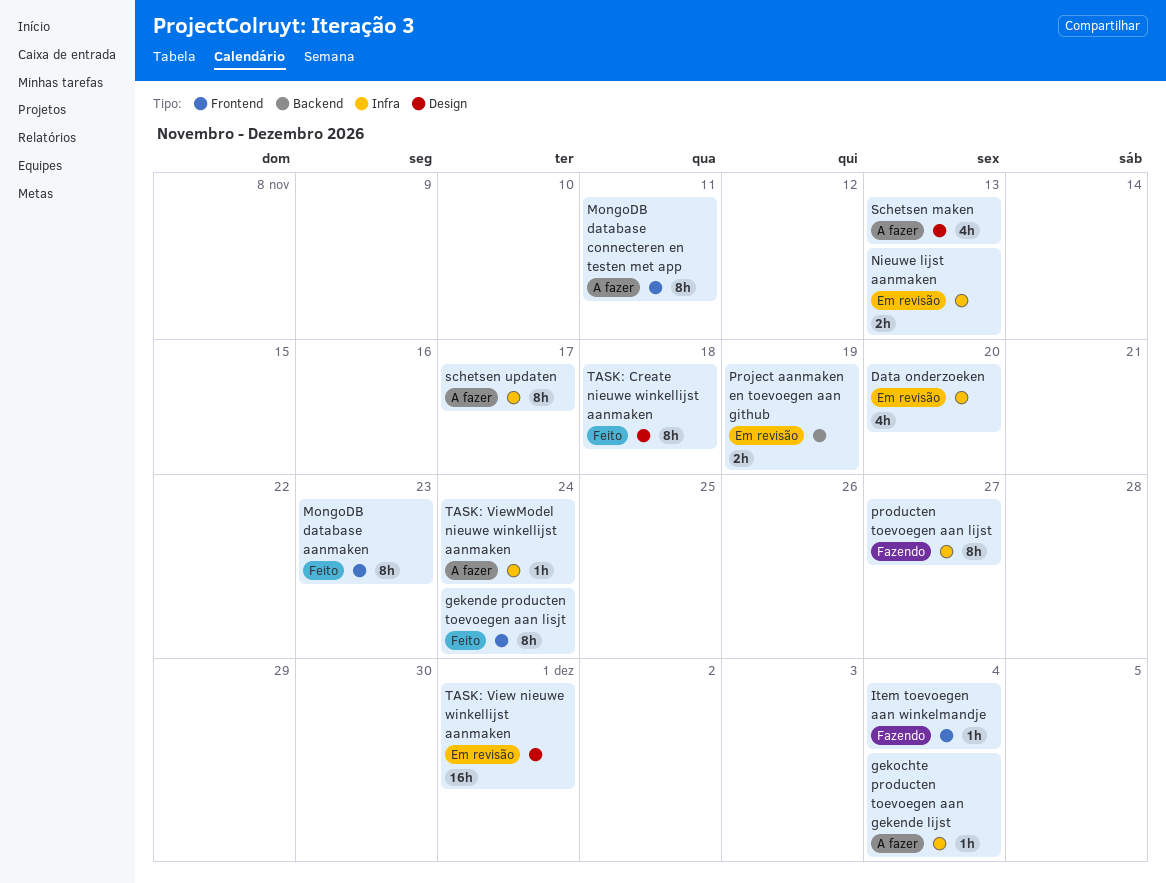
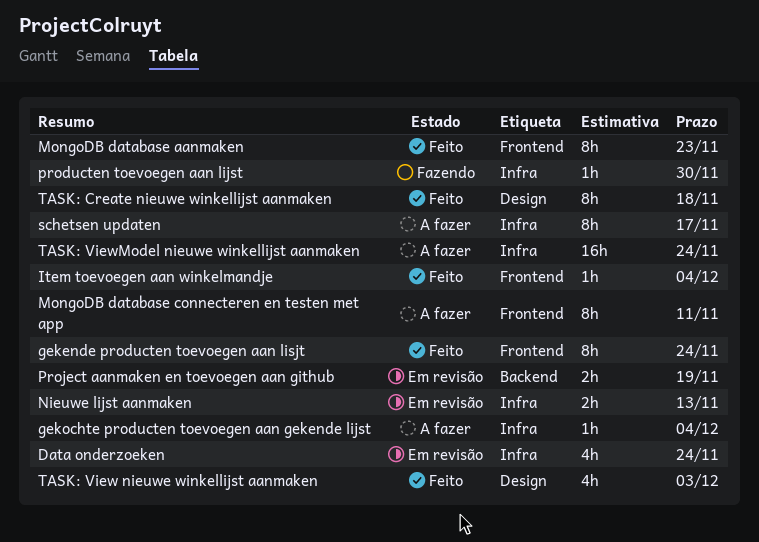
Data onderzoeken, due: Nov 20 -> Nov 24
Item toevoegen aan winkelmandje, status: Fazendo -> Feito
producten toevoegen aan lijst, estimate: 8h -> 1h
producten toevoegen aan lijst, due: Nov 27 -> Nov 30
Schetsen maken: present -> none
TASK: View nieuwe winkellijst aanmaken, status: Em revisão -> Feito
TASK: View nieuwe winkellijst aanmaken, estimate: 16h -> 4h
TASK: View nieuwe winkellijst aanmaken, due: Dec 1 -> Dec 3
TASK: ViewModel nieuwe winkellijst aanmaken, estimate: 1h -> 16h

